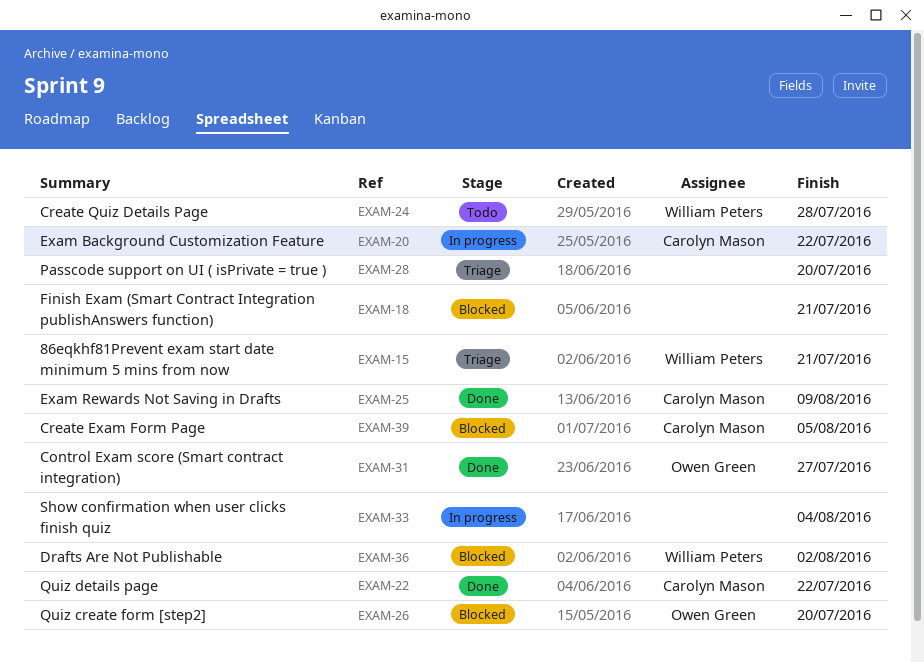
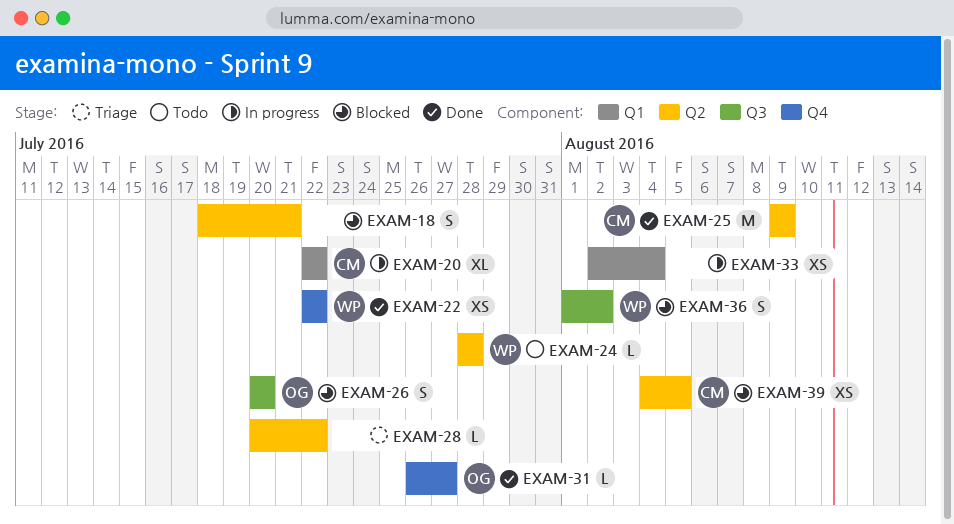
EXAM-15: present -> none
EXAM-22, owner: Carolyn Mason -> William Peters
EXAM-28, due: Jul 20 -> Jul 22

